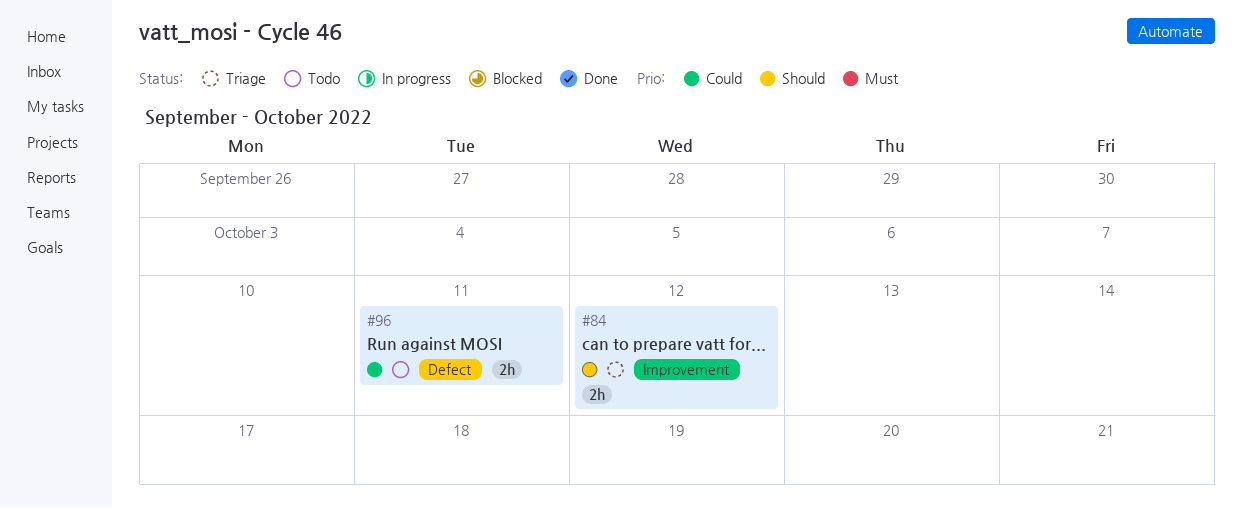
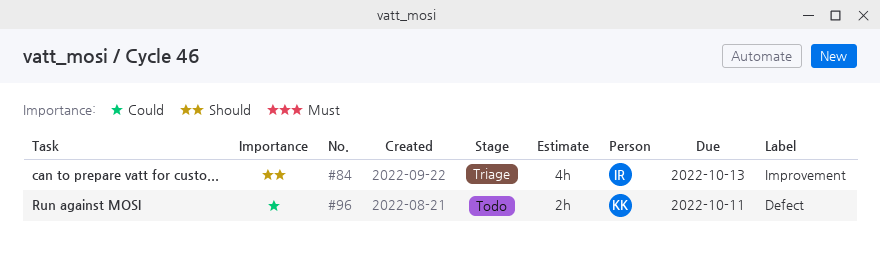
#84, estimate: 2h -> 4h
#84, due: Oct 12 -> Oct 13

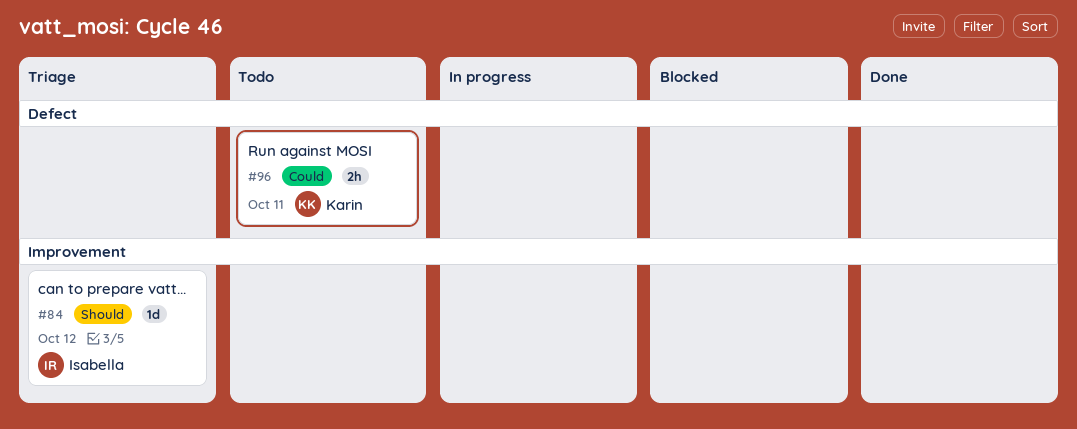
#84, estimate: 4h -> 1d
#84, due: Oct 13 -> Oct 12

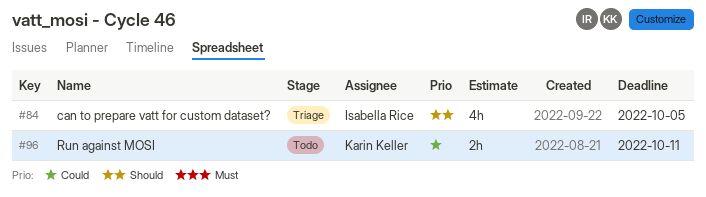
#84, estimate: 1d -> 4h
#84, due: Oct 12 -> Oct 5

